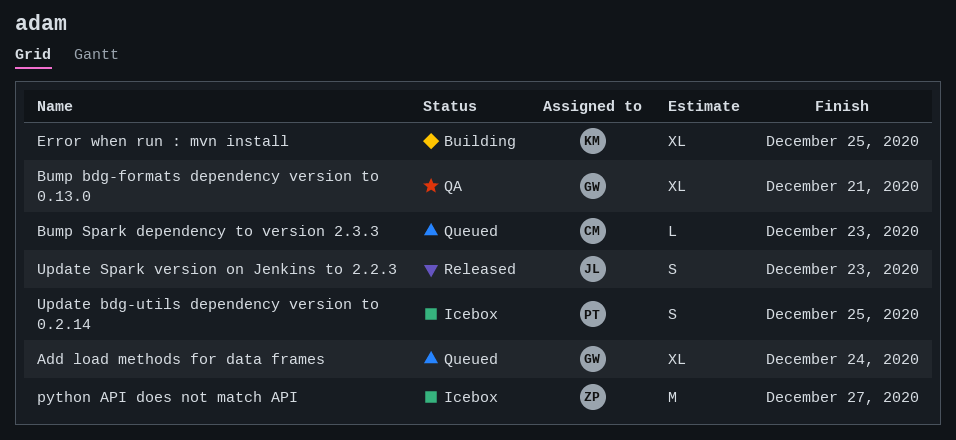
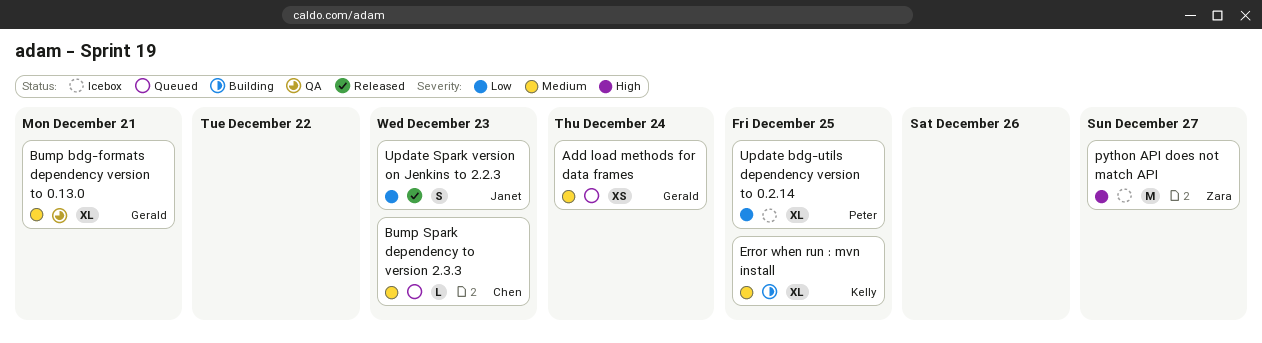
Add load methods for data frames, estimate: XL -> XS
Update bdg-utils dependency version to 0.2.14, estimate: S -> XL

